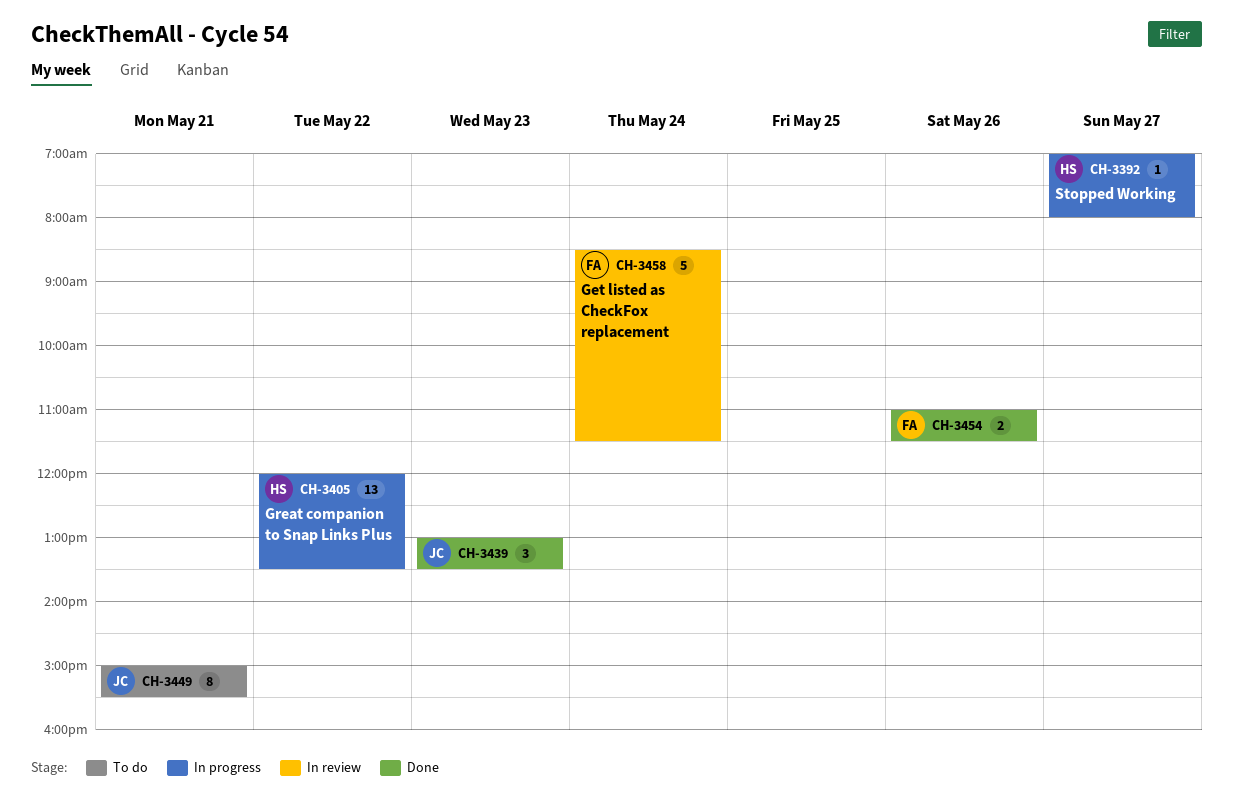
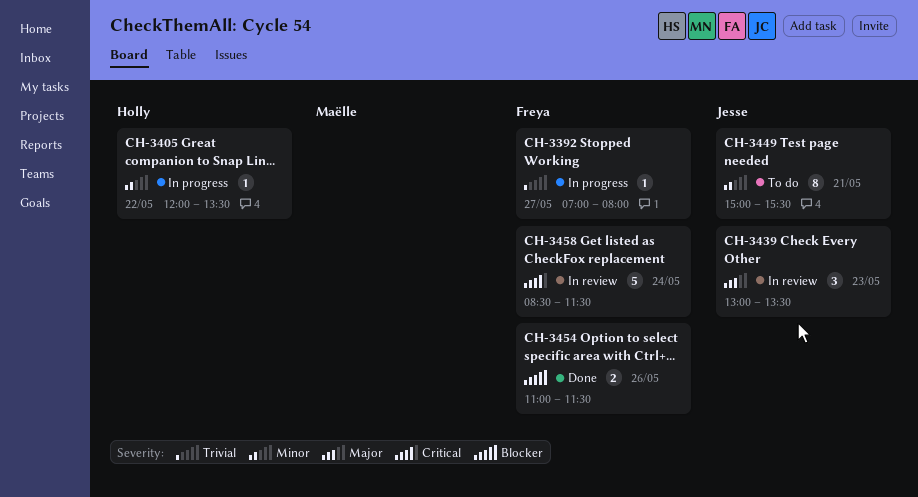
CH-3392, owner: Holly -> Freya
CH-3405, estimate: 13 -> 1
CH-3439, status: Done -> In review

